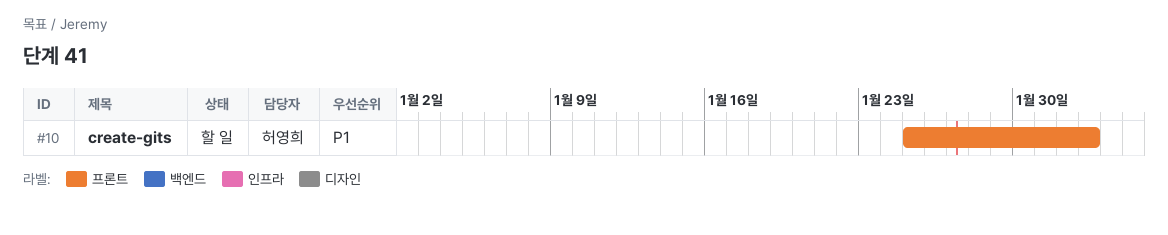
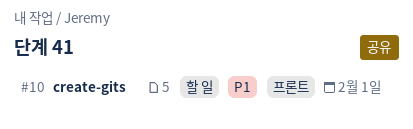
#10, due: Feb 2 -> Feb 1

